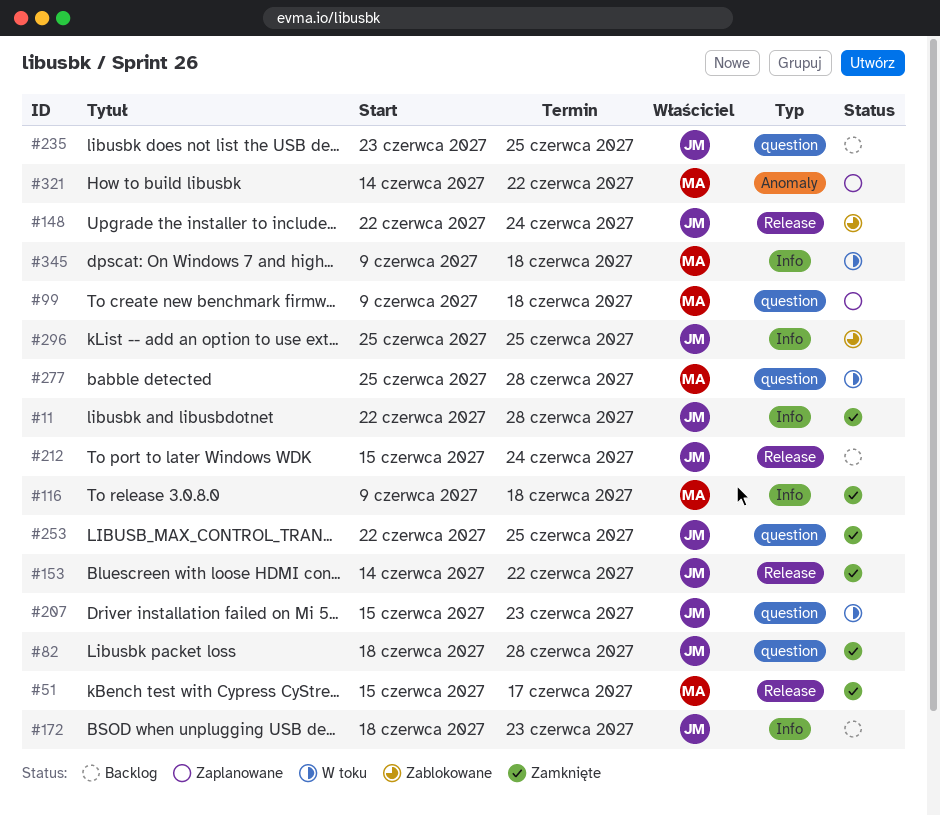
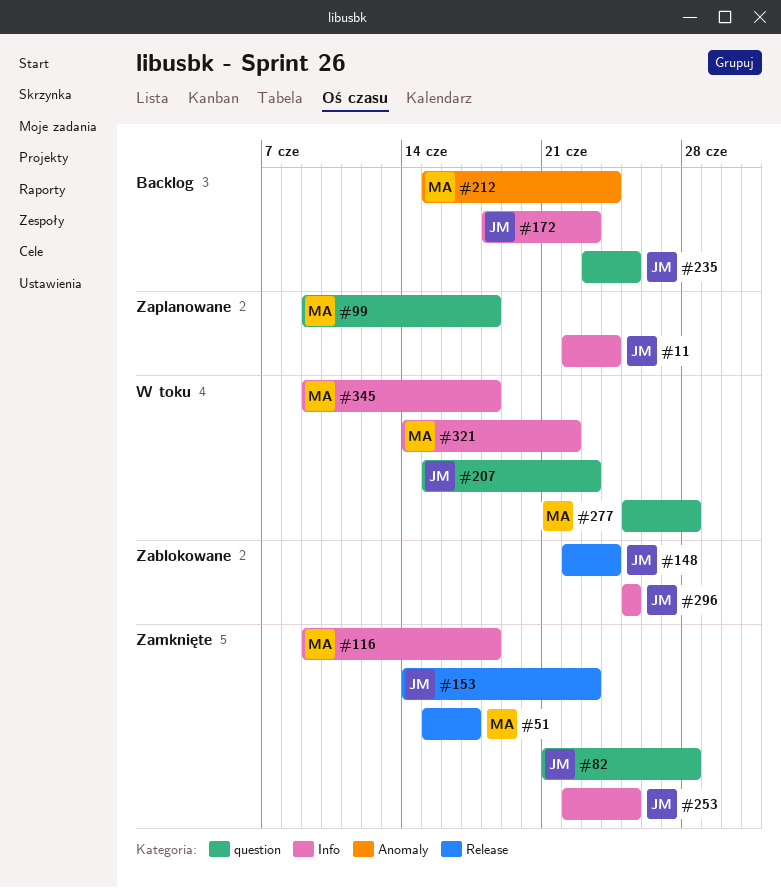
#11, status: Zamknięte -> Zaplanowane
#11, due: Jun 28 -> Jun 24
#82, start: Jun 18 -> Jun 21
#153, due: Jun 22 -> Jun 23
#212, owner: JM -> MA
#212, label: Release -> Anomaly
#253, label: question -> Info
#321, status: Zaplanowane -> W toku
#321, label: Anomaly -> Info

